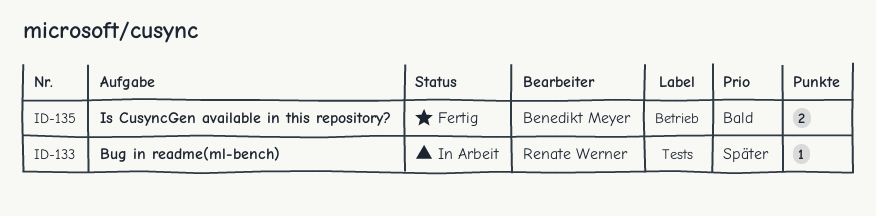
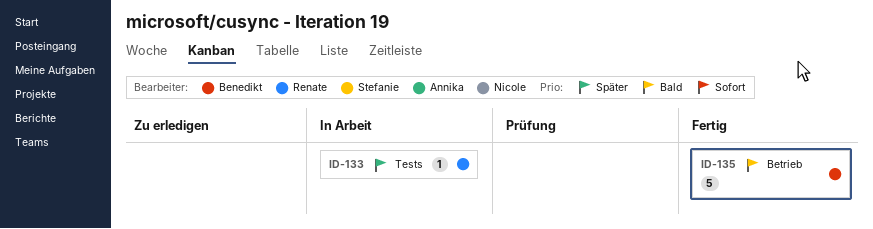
ID-135, estimate: 2 -> 5

